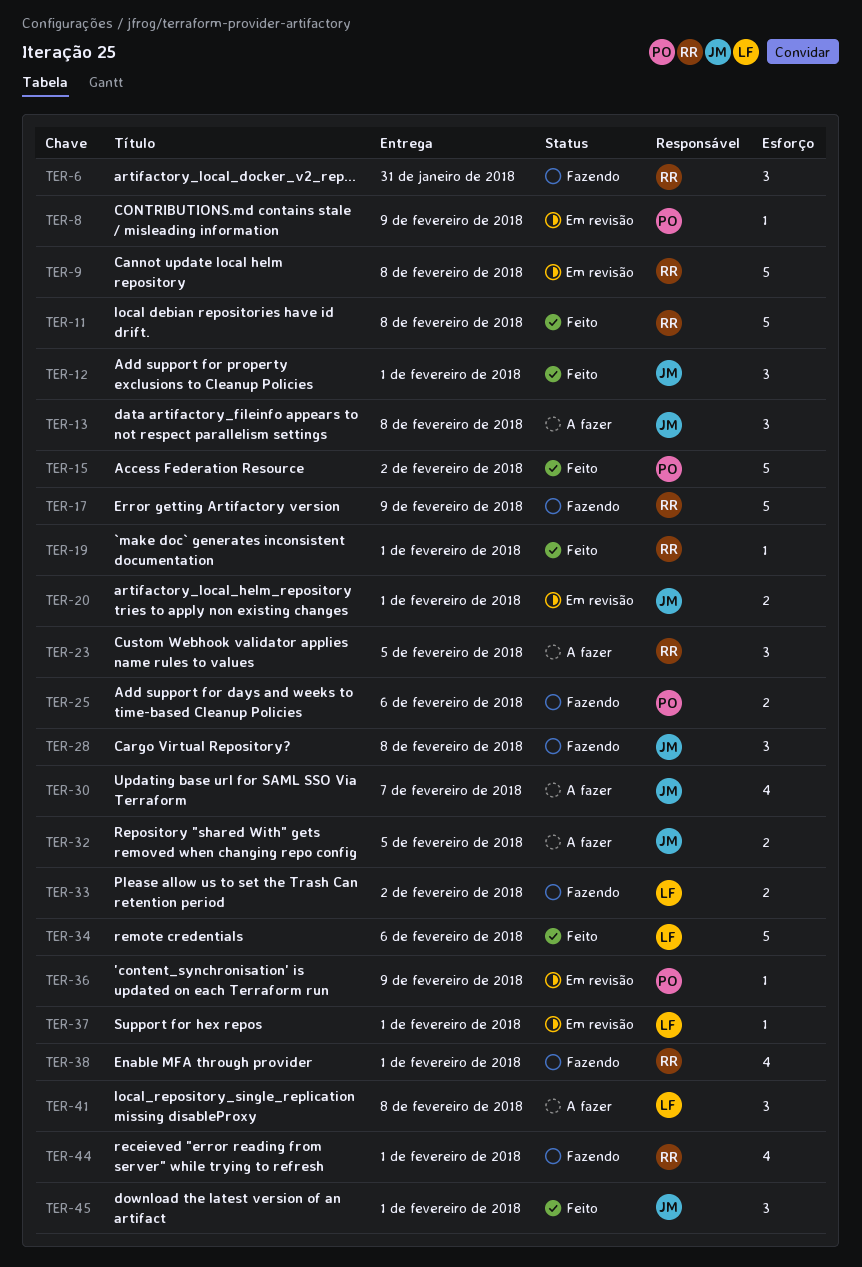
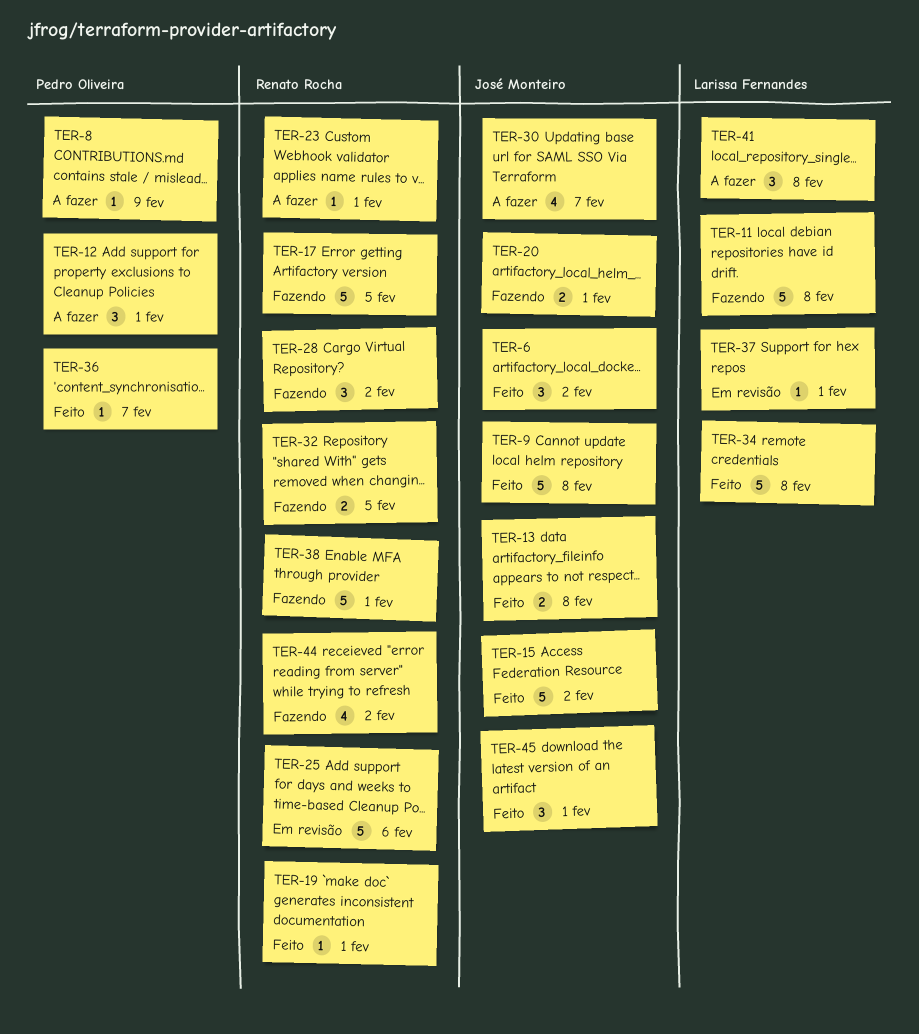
TER-6, status: Fazendo -> Feito
TER-6, owner: Renato Rocha -> José Monteiro
TER-6, due: Jan 31 -> Feb 2
TER-8, status: Em revisão -> A fazer
TER-9, status: Em revisão -> Feito
TER-9, owner: Renato Rocha -> José Monteiro
TER-11, status: Feito -> Fazendo
TER-11, owner: Renato Rocha -> Larissa Fernandes
TER-12, status: Feito -> A fazer
TER-12, owner: José Monteiro -> Pedro Oliveira
TER-13, status: A fazer -> Feito
TER-13, estimate: 3 -> 2
TER-15, owner: Pedro Oliveira -> José Monteiro
TER-17, due: Feb 9 -> Feb 5
TER-20, status: Em revisão -> Fazendo
TER-23, estimate: 3 -> 1
TER-23, due: Feb 5 -> Feb 1
TER-25, status: Fazendo -> Em revisão
TER-25, owner: Pedro Oliveira -> Renato Rocha
TER-25, estimate: 2 -> 5
TER-28, owner: José Monteiro -> Renato Rocha
TER-28, due: Feb 8 -> Feb 2
TER-32, status: A fazer -> Fazendo
TER-32, owner: José Monteiro -> Renato Rocha
TER-33: present -> none
TER-34, due: Feb 6 -> Feb 8
TER-36, status: Em revisão -> Feito
TER-36, due: Feb 9 -> Feb 7
TER-38, estimate: 4 -> 5
TER-44, due: Feb 1 -> Feb 2

